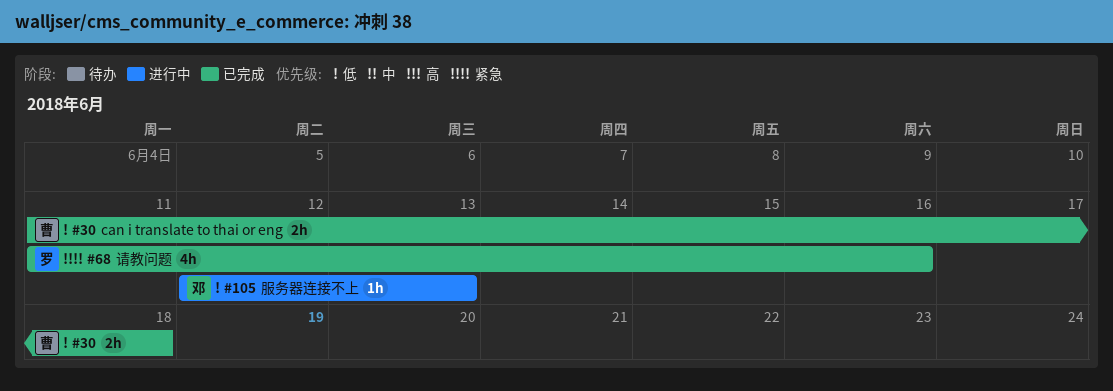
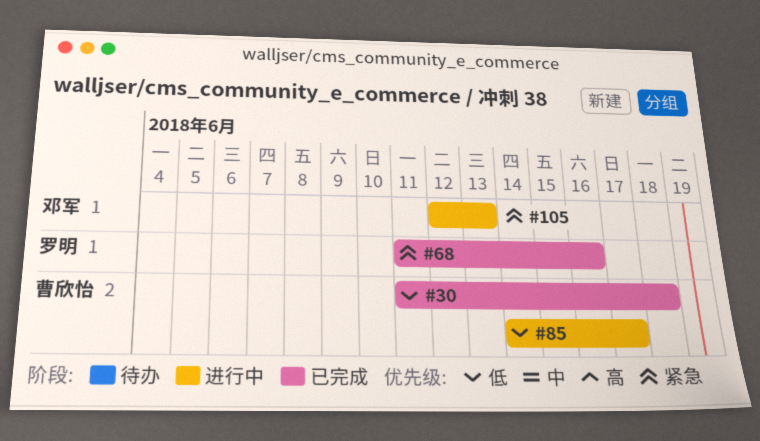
#85: none -> present
#105, priority: 低 -> 紧急

